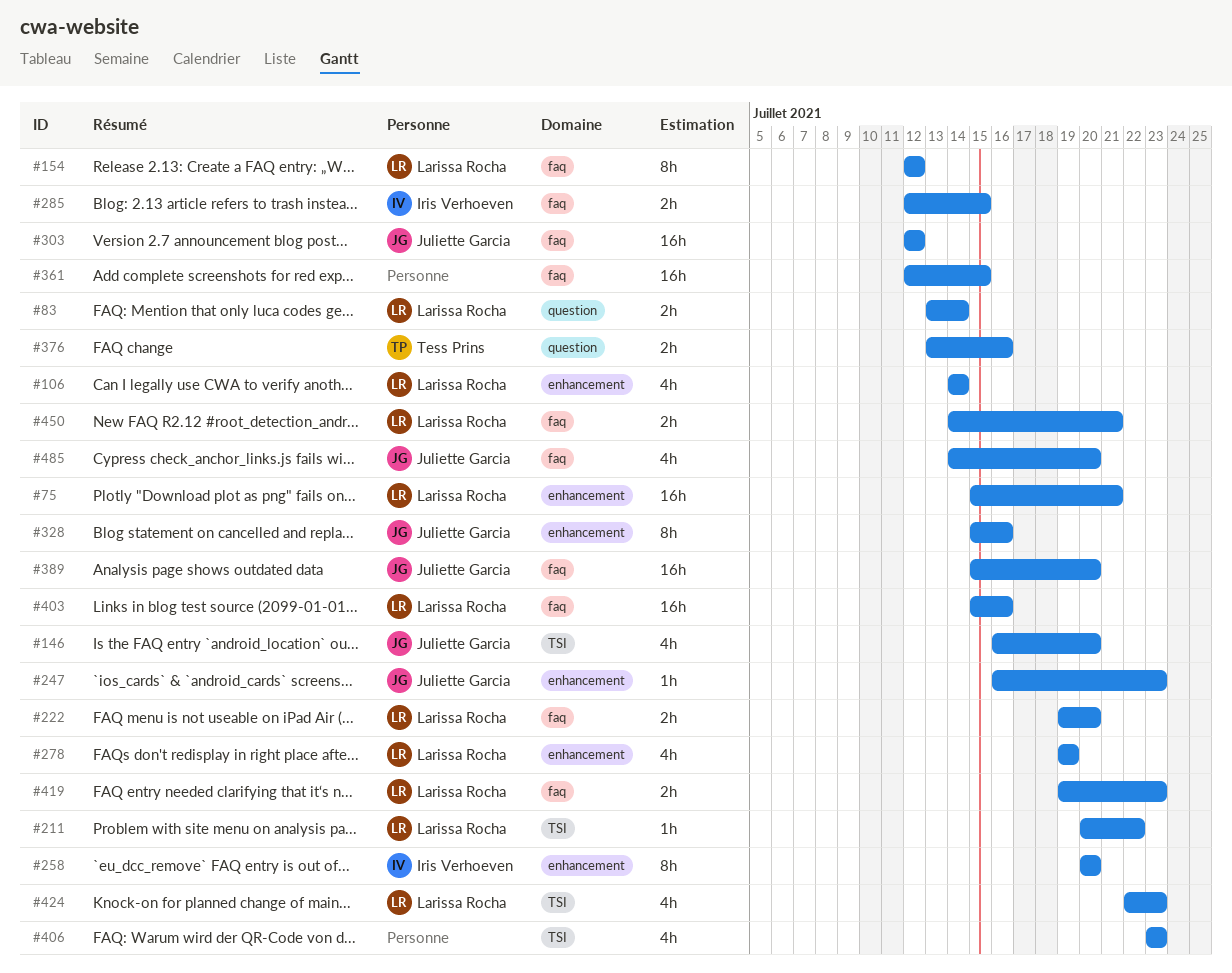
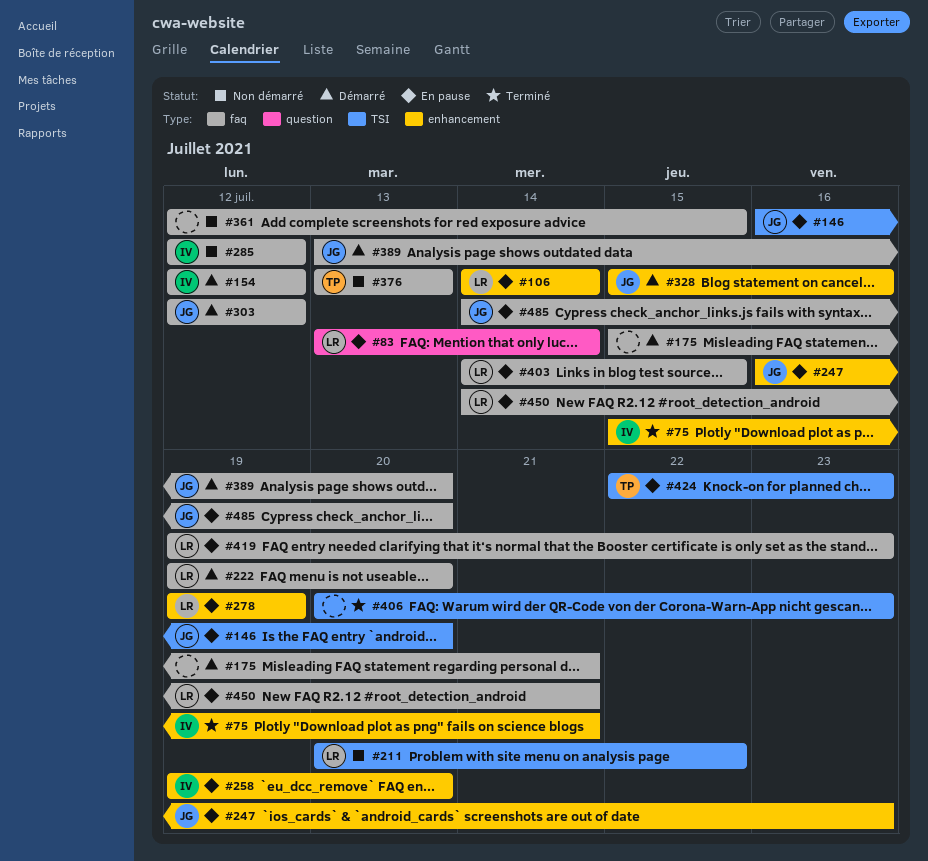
#75, owner: Larissa Rocha -> Iris Verhoeven
#154, owner: Larissa Rocha -> Iris Verhoeven
#175: none -> present
#258, start: Jul 20 -> Jul 19
#285, due: Jul 15 -> Jul 12
#376, label: question -> faq
#376, due: Jul 16 -> Jul 13
#389, start: Jul 15 -> Jul 13
#403, start: Jul 15 -> Jul 14
#403, due: Jul 16 -> Jul 15
#406, start: Jul 23 -> Jul 20
#424, owner: Larissa Rocha -> Tess Prins

